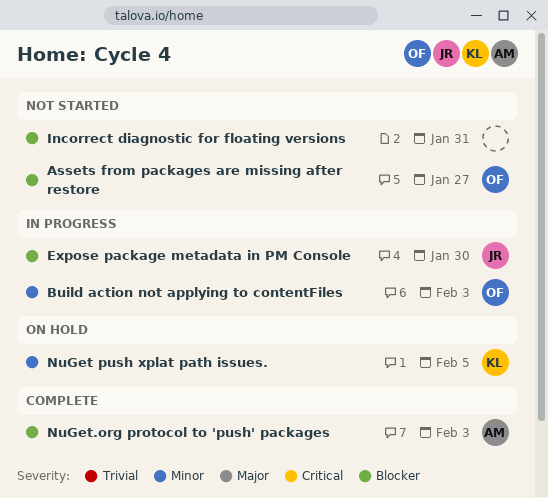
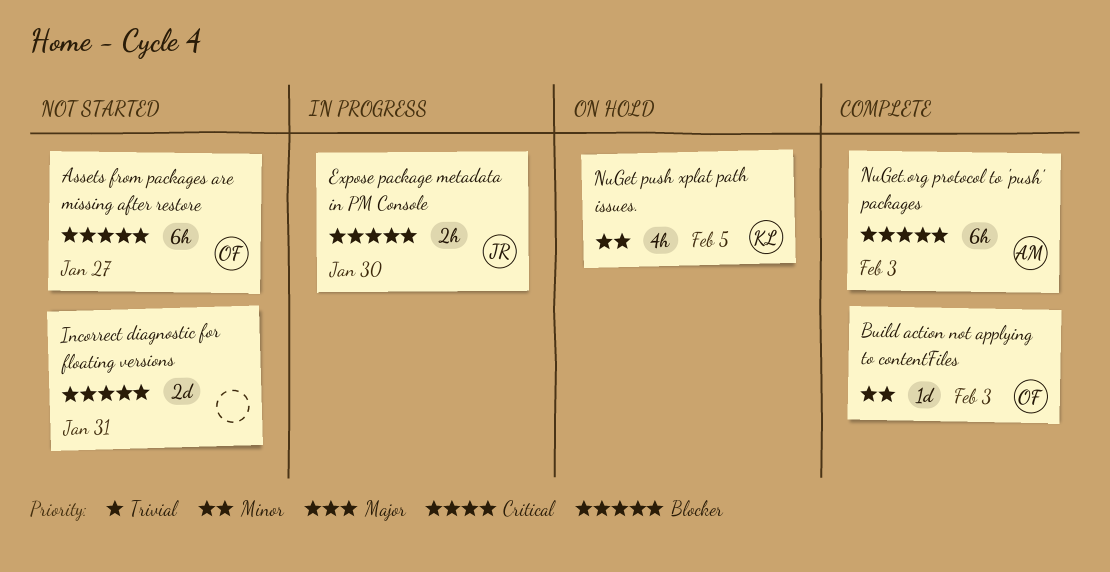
Build action not applying to contentFiles, status: In progress -> Complete

